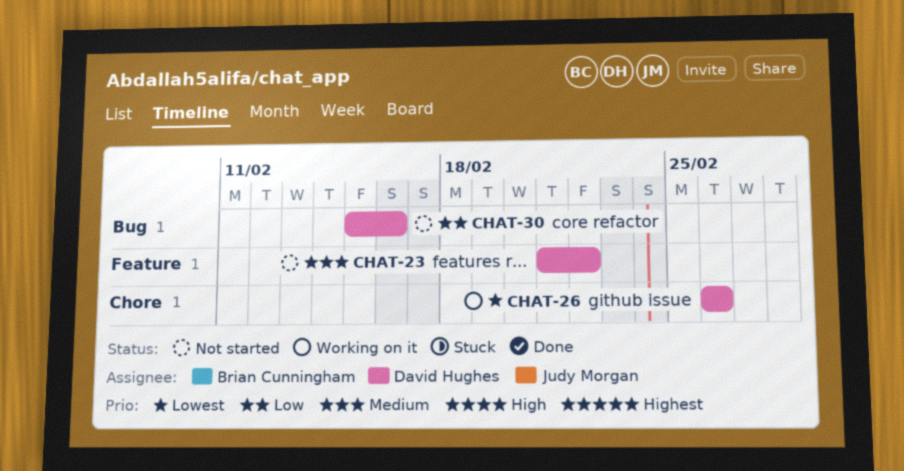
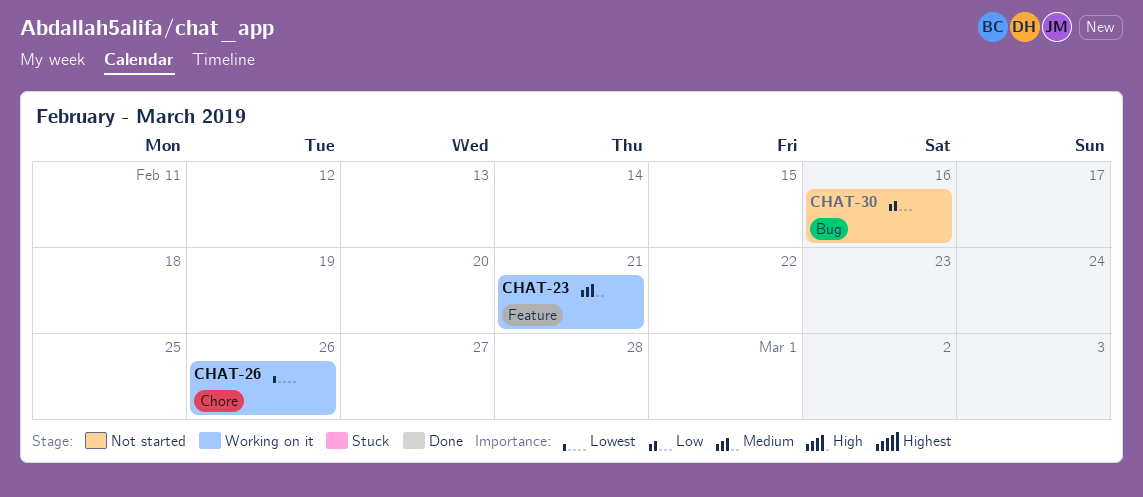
CHAT-23, status: Not started -> Working on it
CHAT-23, due: Feb 22 -> Feb 21

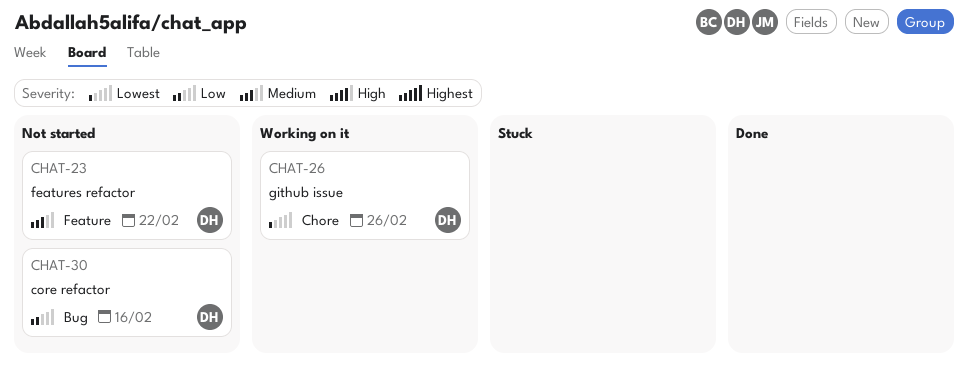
CHAT-23, status: Working on it -> Not started
CHAT-23, due: Feb 21 -> Feb 22

